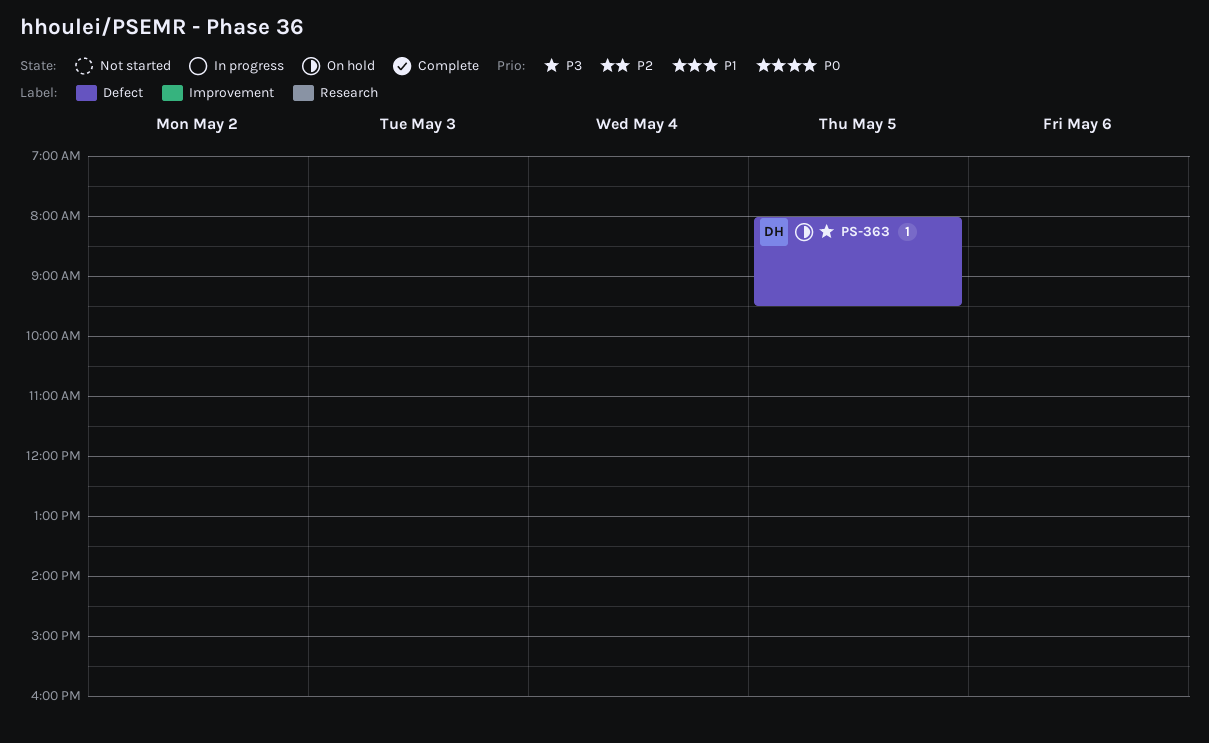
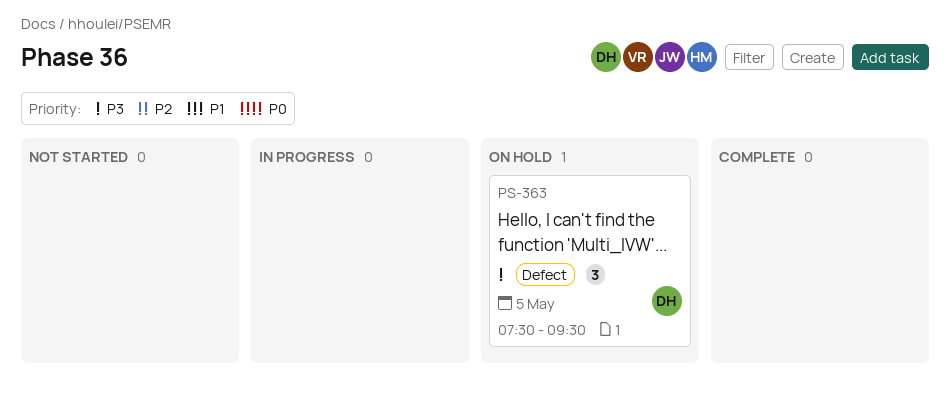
PS-363, estimate: 1 -> 3
PS-363, begins: 08:00 -> 07:30

